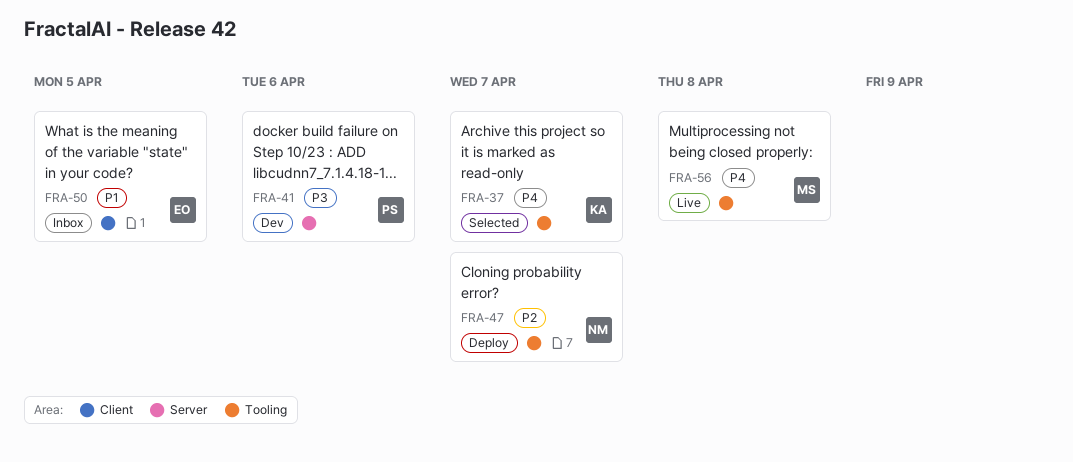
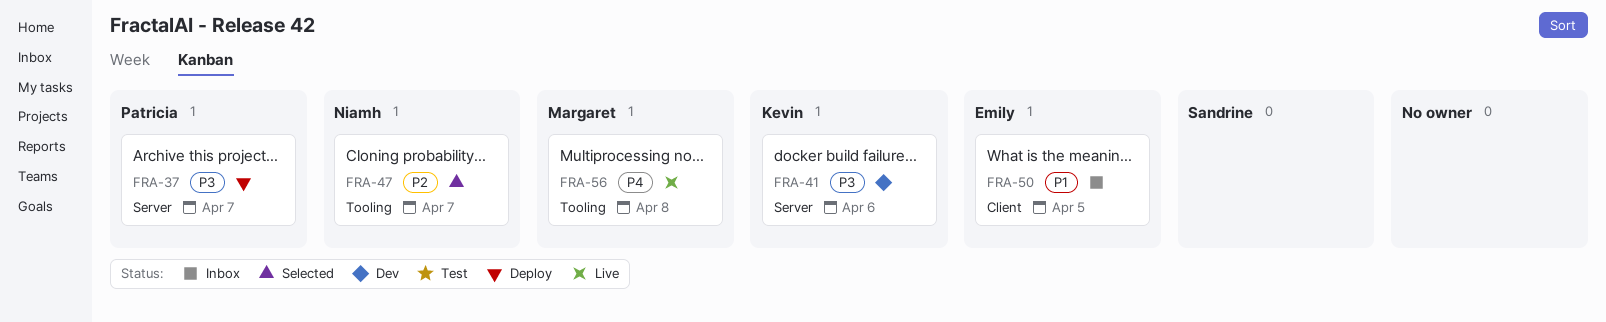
FRA-37, status: Selected -> Deploy
FRA-37, owner: Kevin -> Patricia
FRA-37, priority: P4 -> P3
FRA-37, label: Tooling -> Server
FRA-41, owner: Patricia -> Kevin
FRA-47, status: Deploy -> Selected

